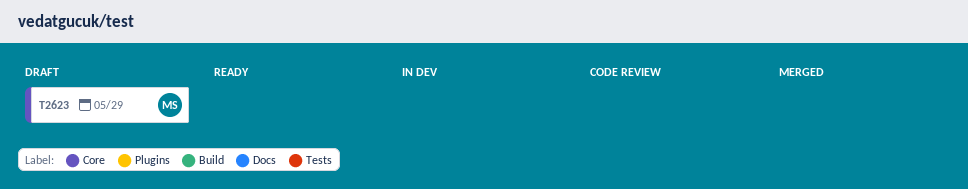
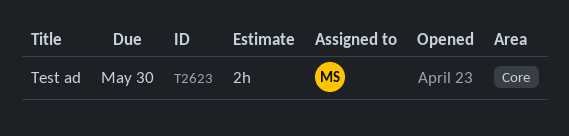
T2623, due: May 29 -> May 30

